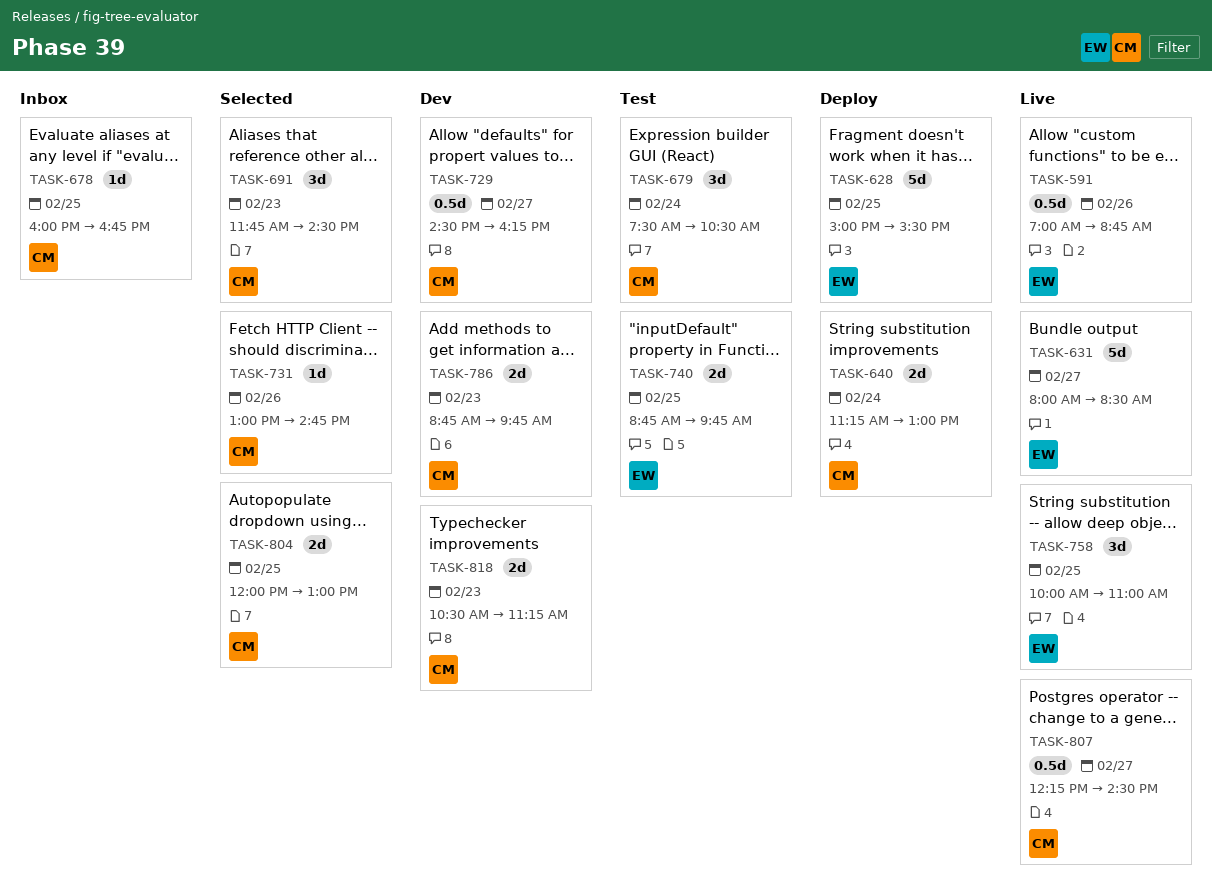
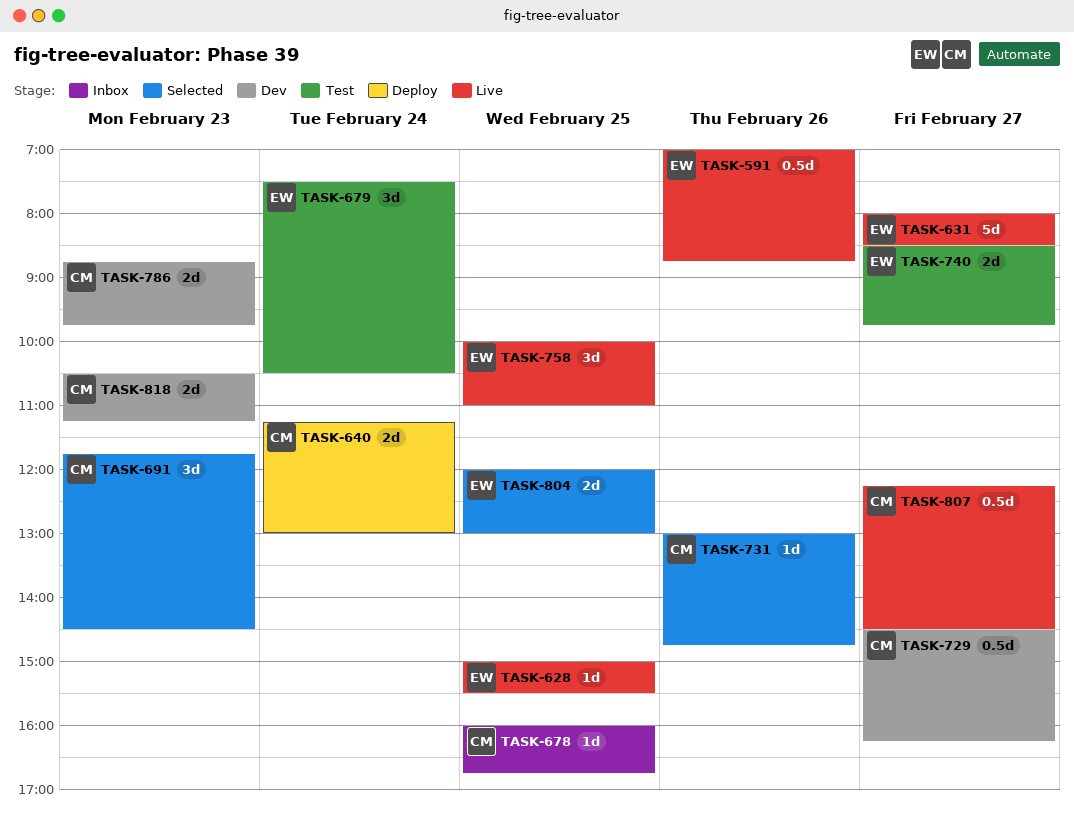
TASK-628, status: Deploy -> Live
TASK-628, estimate: 5d -> 1d
TASK-679, owner: CM -> EW
TASK-740, day: Feb 25 -> Feb 27
TASK-740, begins: 08:45 -> 08:30
TASK-804, owner: CM -> EW

